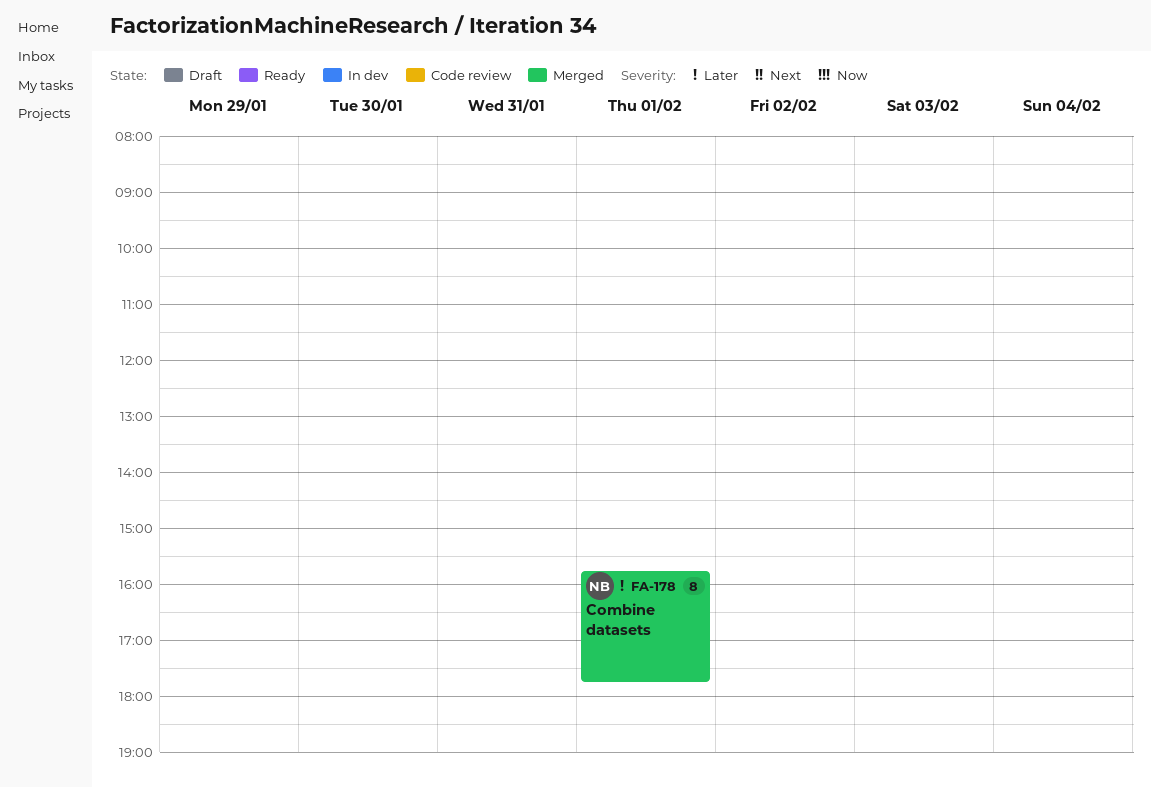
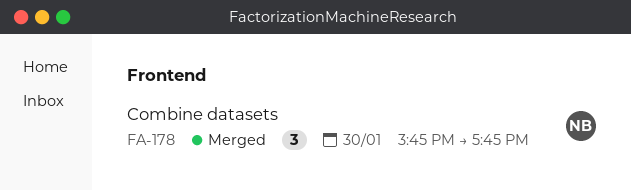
FA-178, estimate: 8 -> 3
FA-178, day: Feb 1 -> Jan 30

